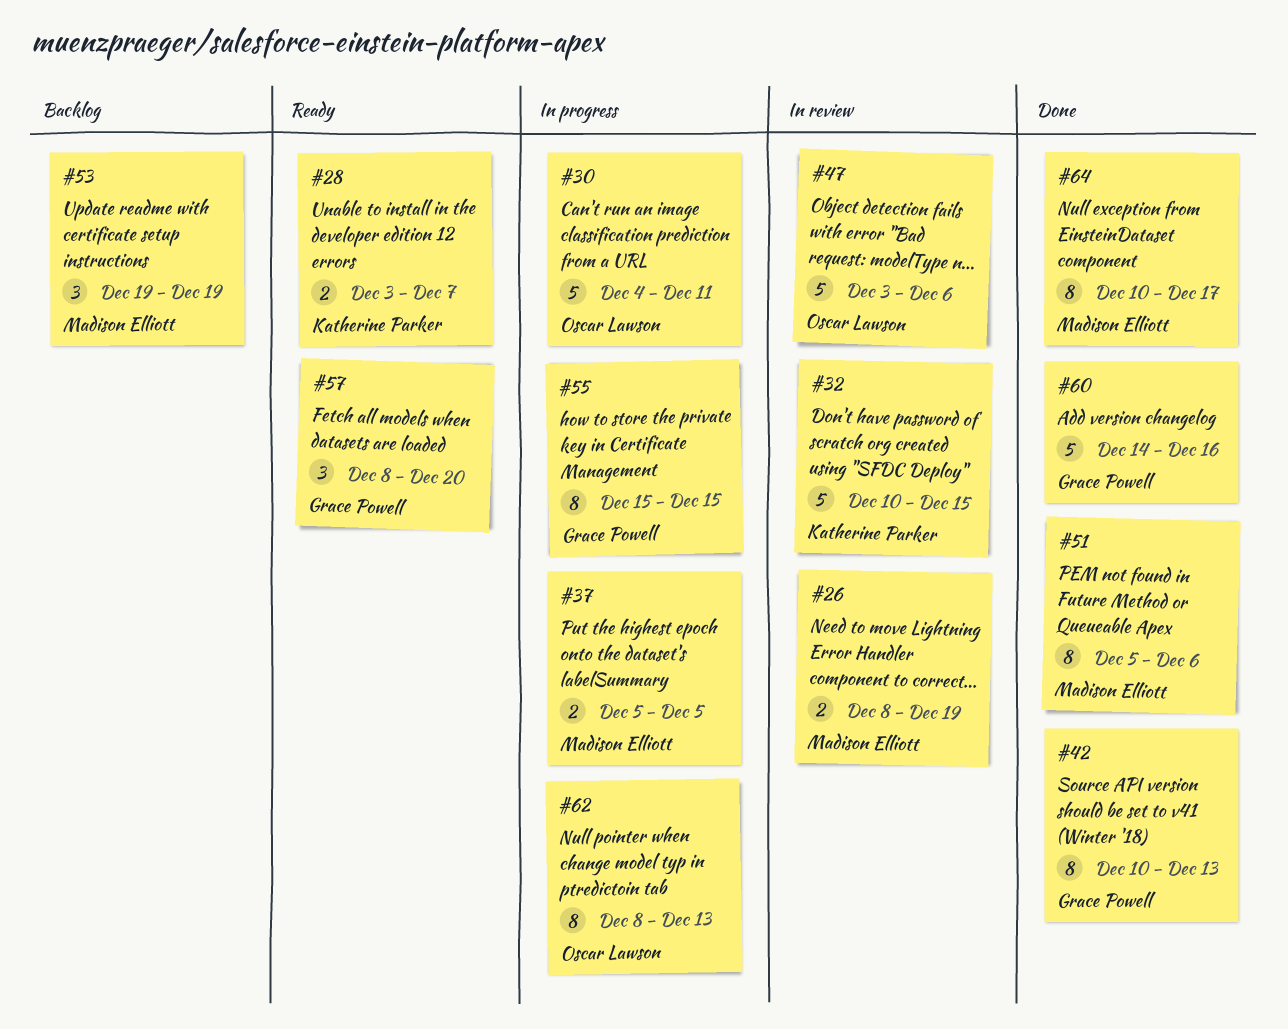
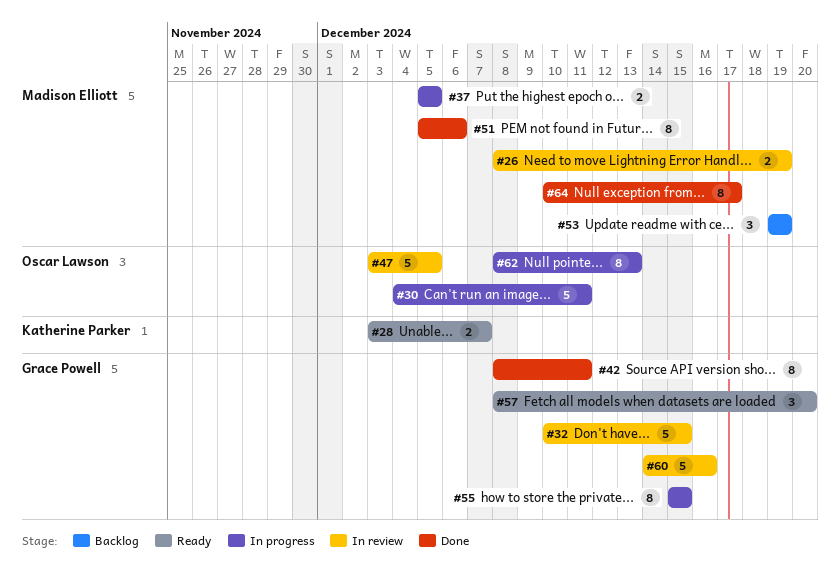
#32, owner: Katherine Parker -> Grace Powell
#42, start: Dec 10 -> Dec 8
#42, due: Dec 13 -> Dec 11
#47, due: Dec 6 -> Dec 5
#60, status: Done -> In review

